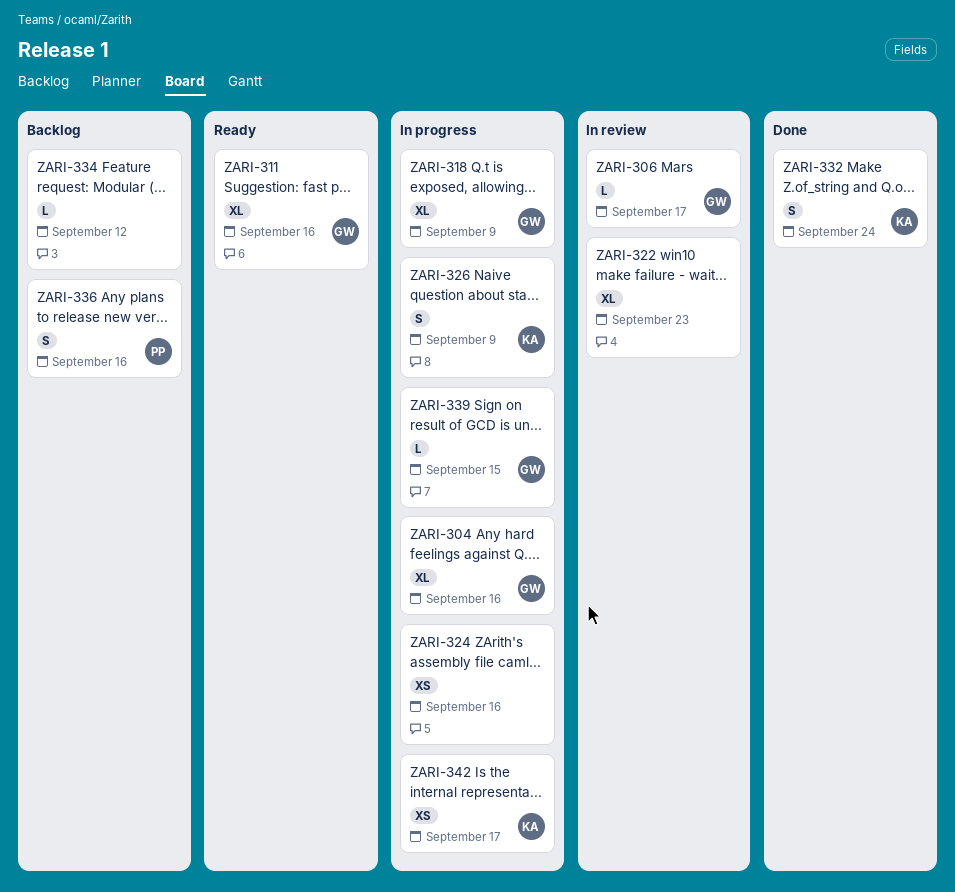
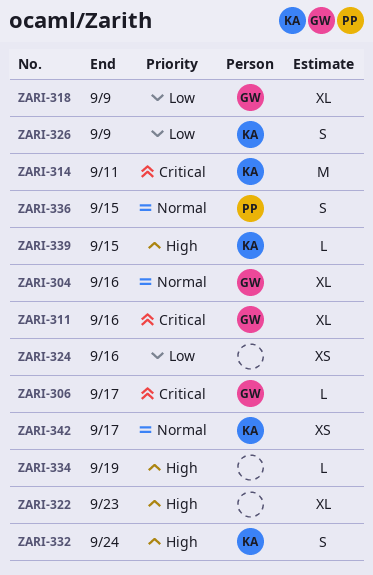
ZARI-314: none -> present
ZARI-334, due: Sep 12 -> Sep 19
ZARI-336, due: Sep 16 -> Sep 15
ZARI-339, owner: GW -> KA

